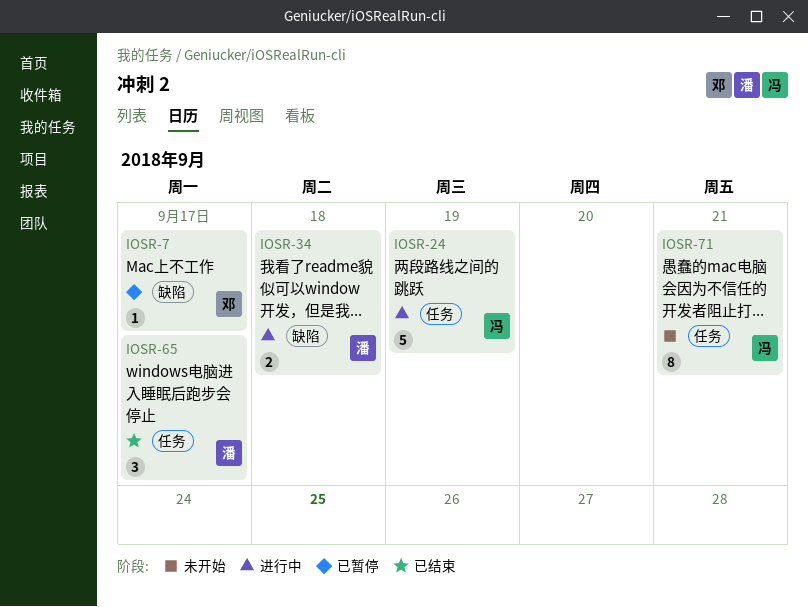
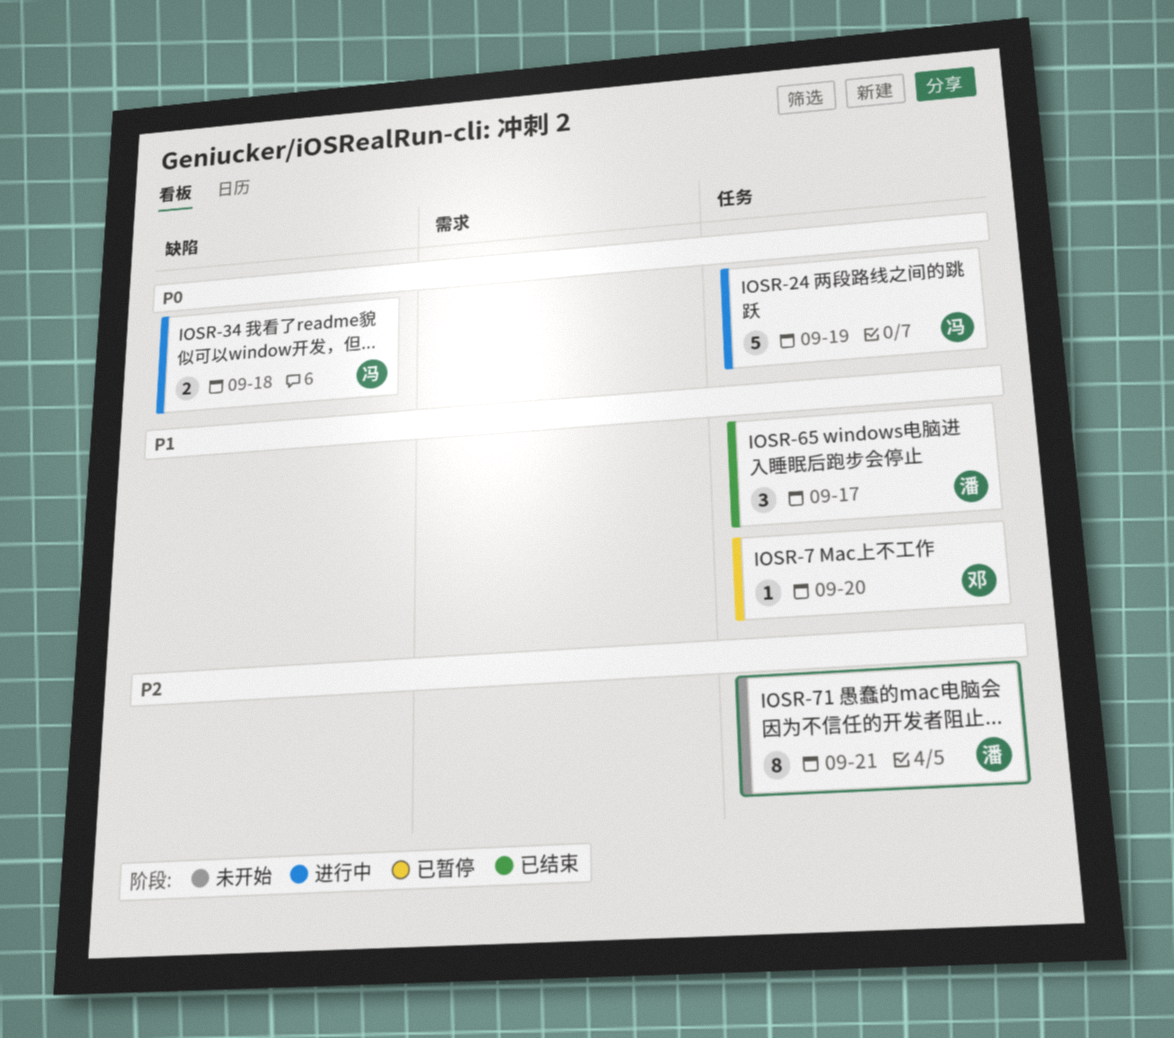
IOSR-7, label: 缺陷 -> 任务
IOSR-7, due: Sep 17 -> Sep 20
IOSR-34, owner: 潘 -> 冯
IOSR-71, owner: 冯 -> 潘

